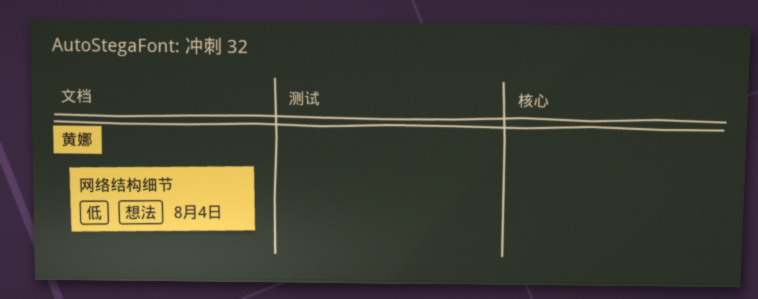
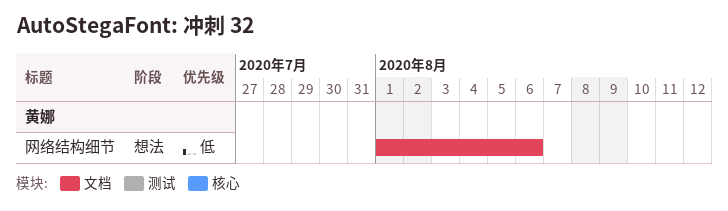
网络结构细节, due: Aug 4 -> Aug 6

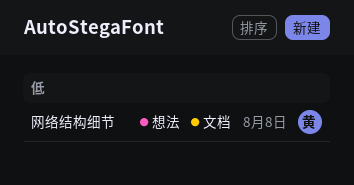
网络结构细节, due: Aug 6 -> Aug 8

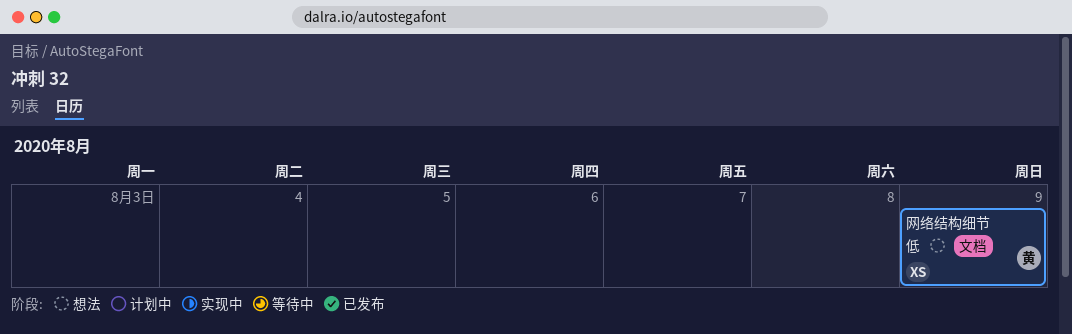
网络结构细节, due: Aug 8 -> Aug 9

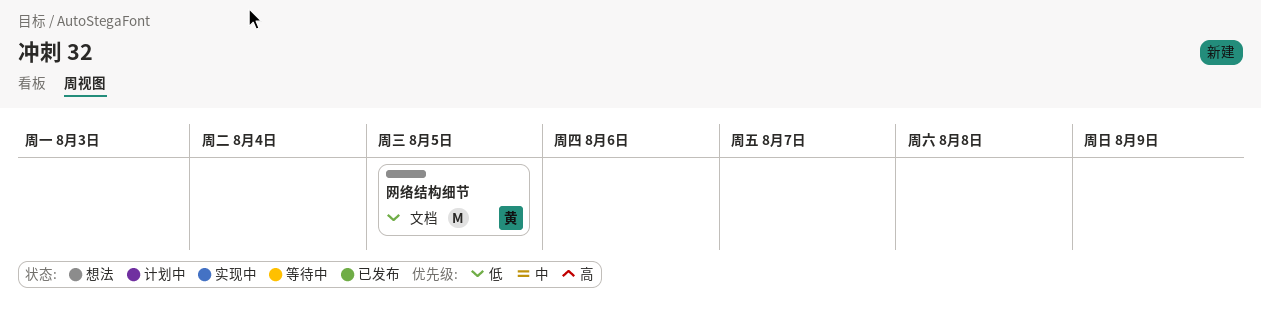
网络结构细节, estimate: XS -> M
网络结构细节, due: Aug 9 -> Aug 5

